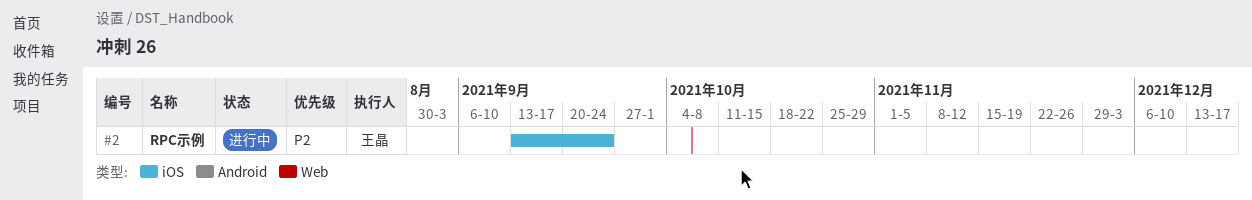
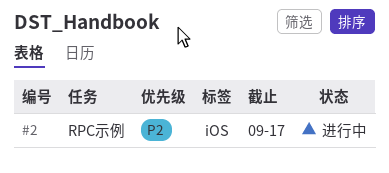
#2, due: Sep 24 -> Sep 17

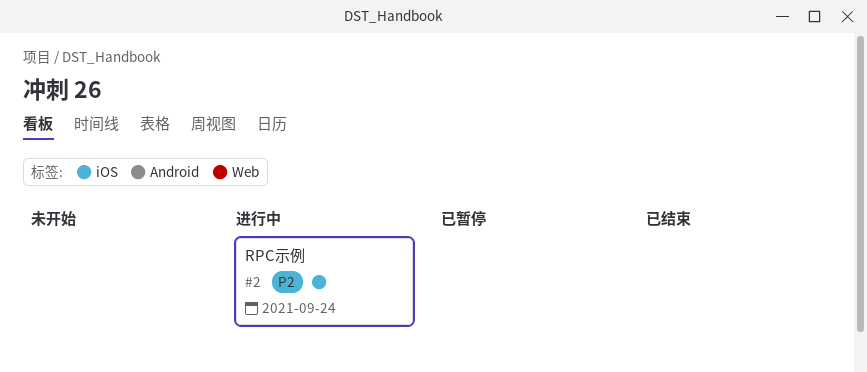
#2, due: Sep 17 -> Sep 24

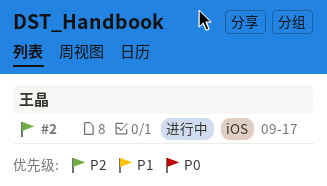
#2, due: Sep 24 -> Sep 17

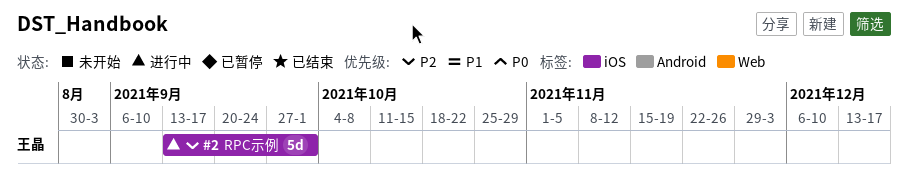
#2, due: Sep 17 -> Oct 1

